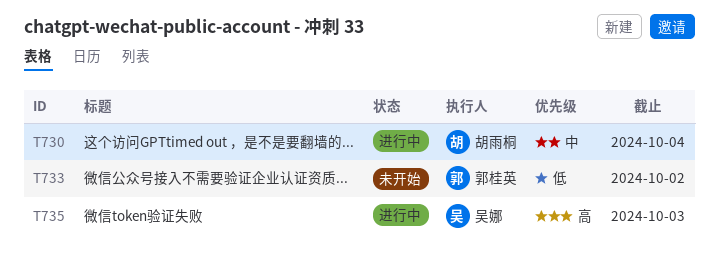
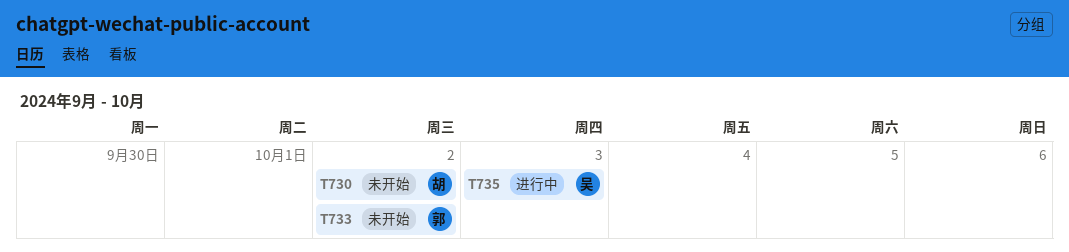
T730, status: 进行中 -> 未开始
T730, due: Oct 4 -> Oct 2

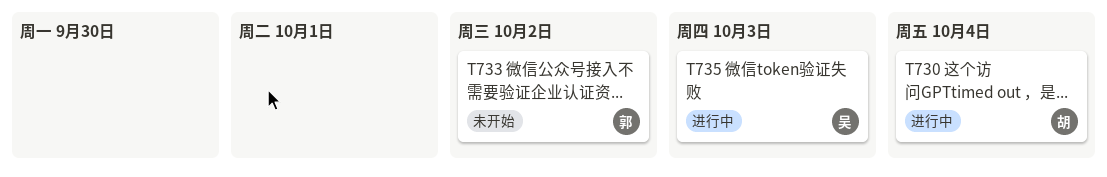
T730, status: 未开始 -> 进行中
T730, due: Oct 2 -> Oct 4

